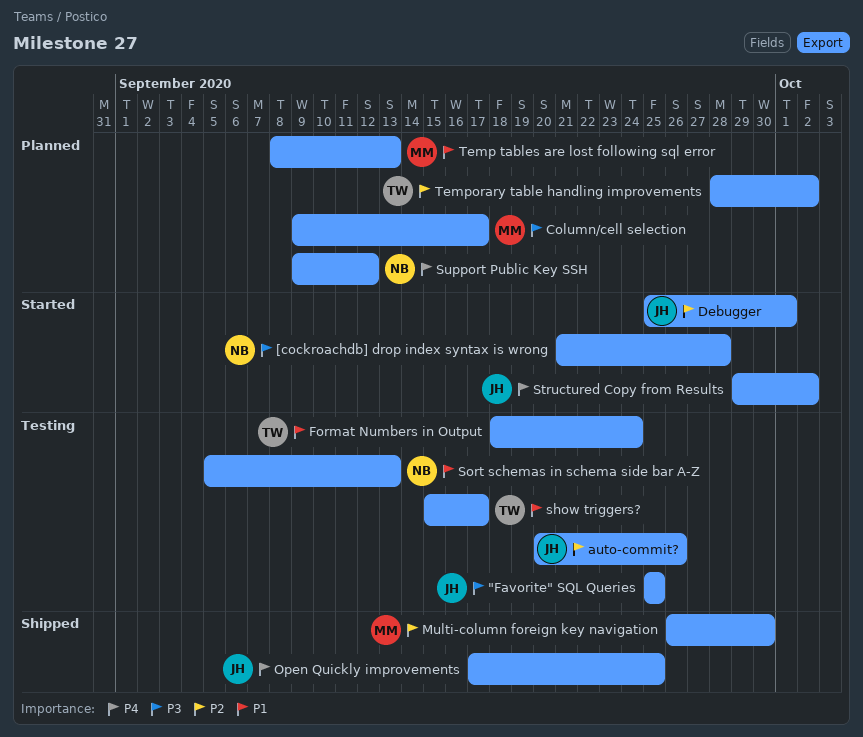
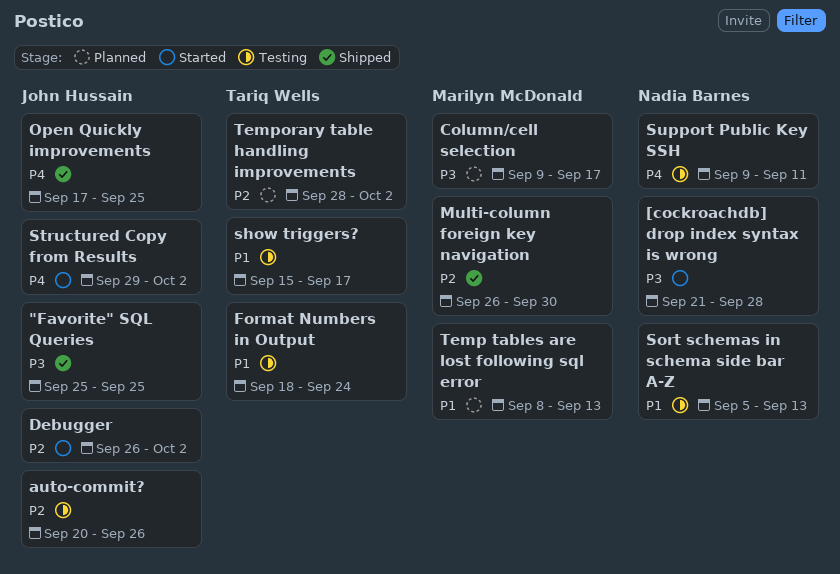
"Favorite" SQL Queries, status: Testing -> Shipped
Debugger, start: Sep 25 -> Sep 26
Debugger, due: Oct 1 -> Oct 2
Support Public Key SSH, status: Planned -> Testing
Support Public Key SSH, due: Sep 12 -> Sep 11

